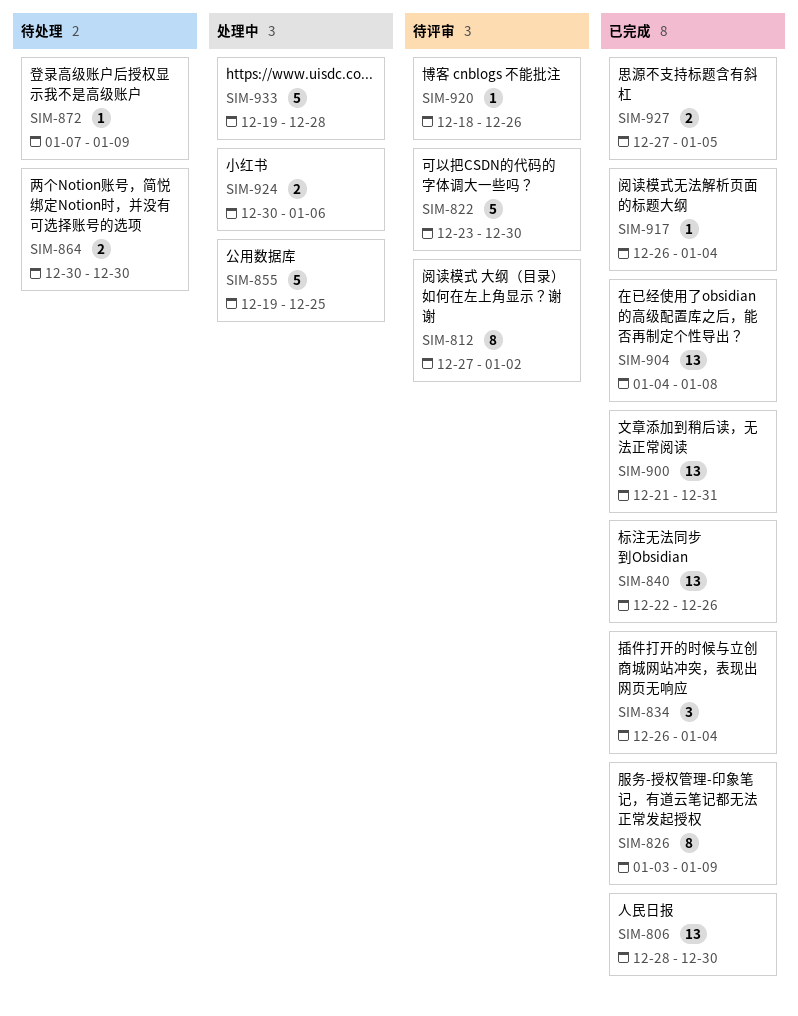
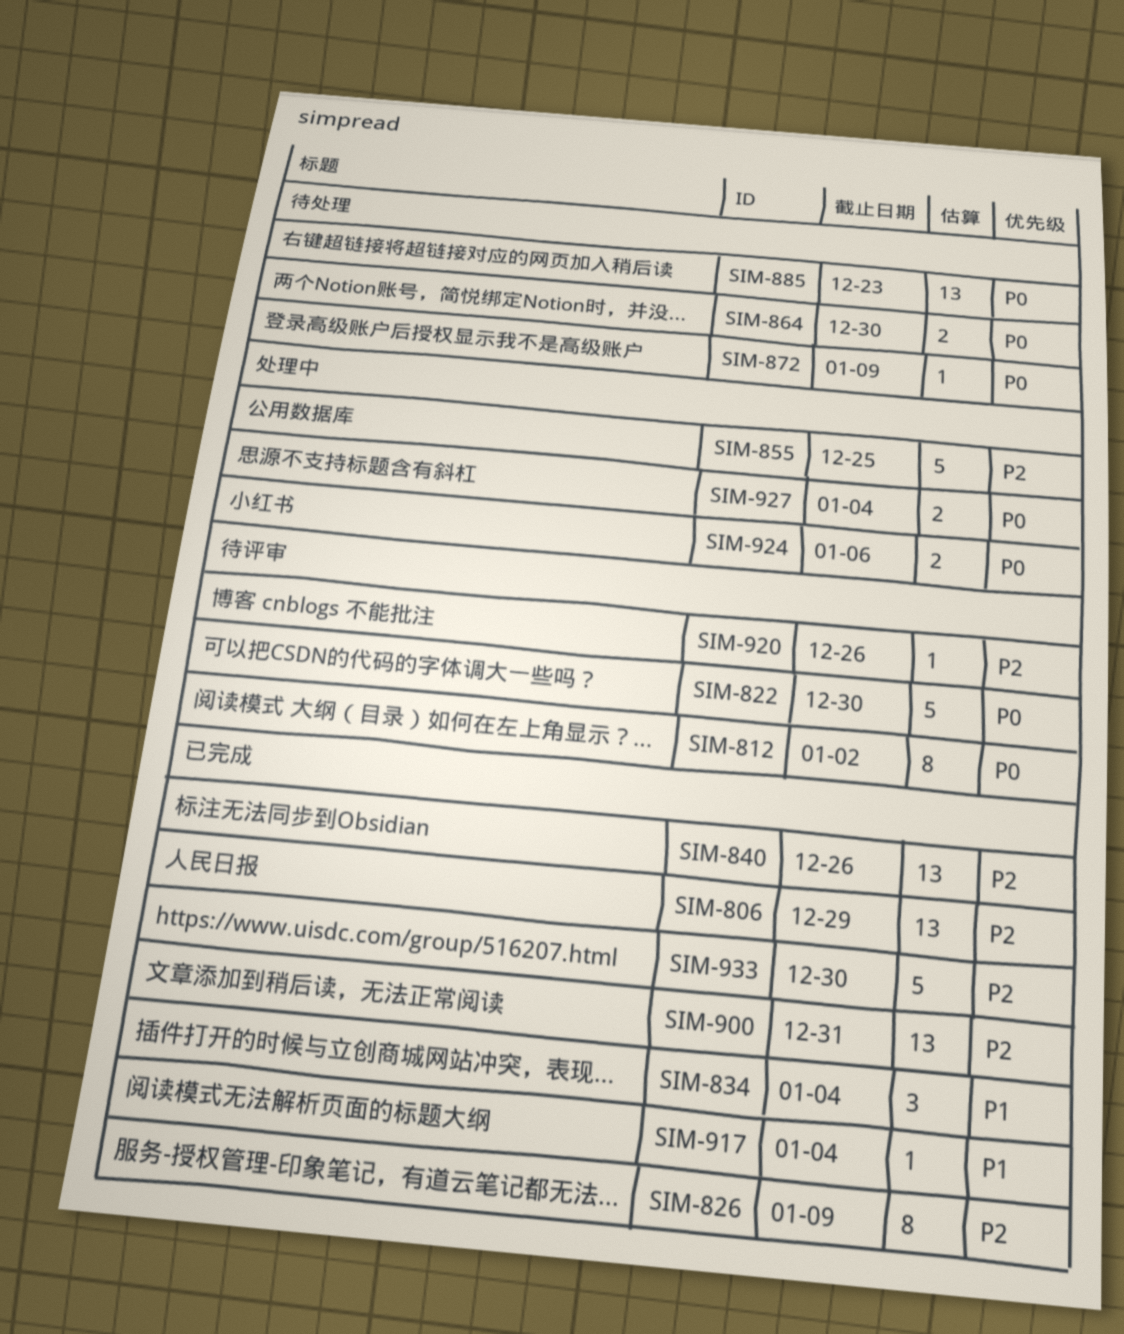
SIM-806, due: Dec 30 -> Dec 29
SIM-885: none -> present
SIM-904: present -> none
SIM-927, status: 已完成 -> 处理中
SIM-927, due: Jan 5 -> Jan 4
SIM-933, status: 处理中 -> 已完成
SIM-933, due: Dec 28 -> Dec 30

